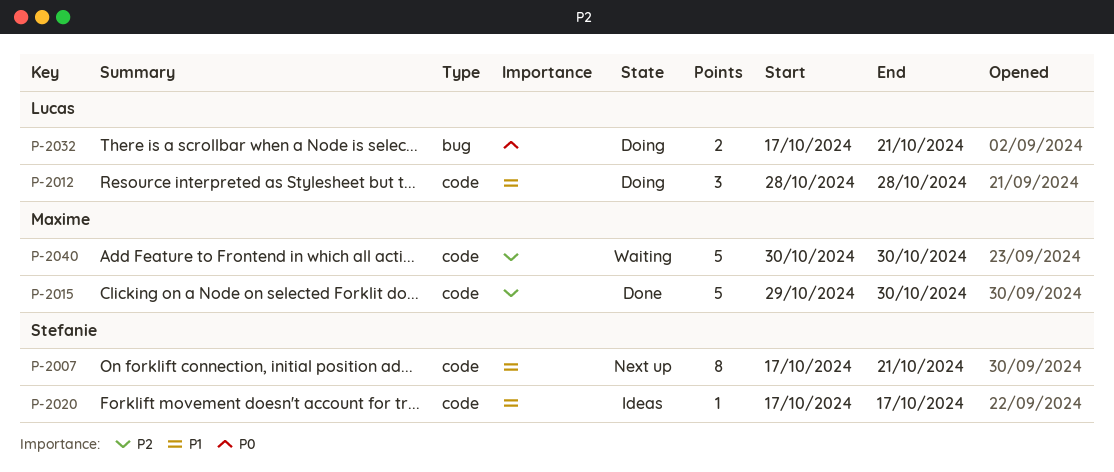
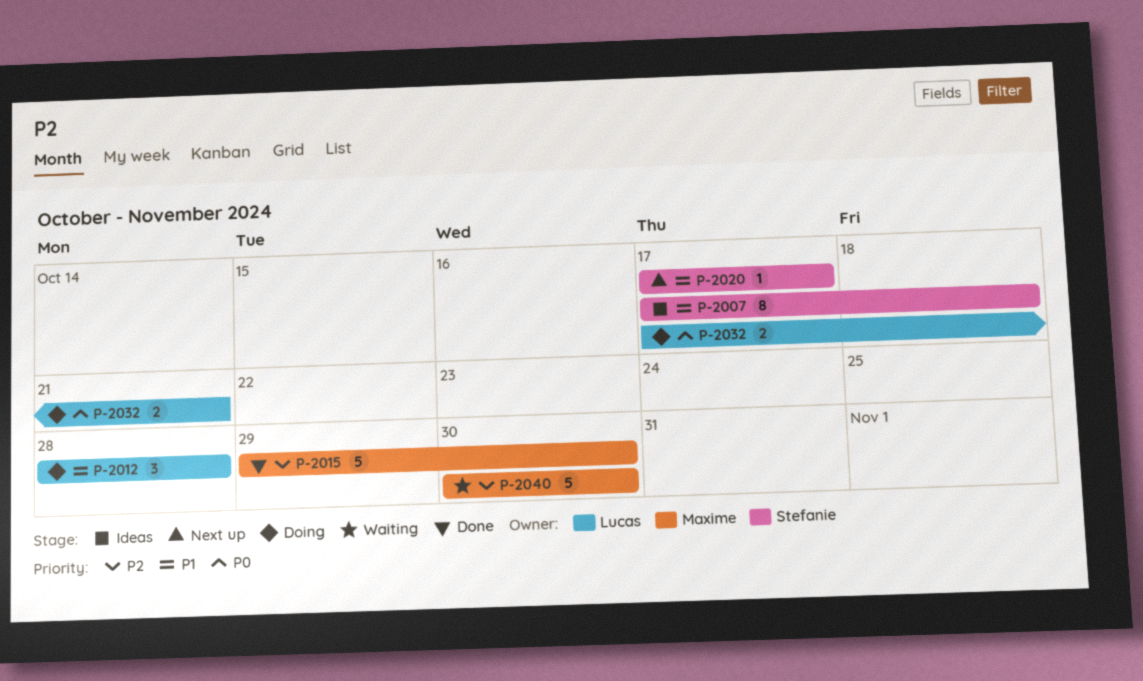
P-2007, status: Next up -> Ideas
P-2007, due: Oct 21 -> Oct 18
P-2020, status: Ideas -> Next up

